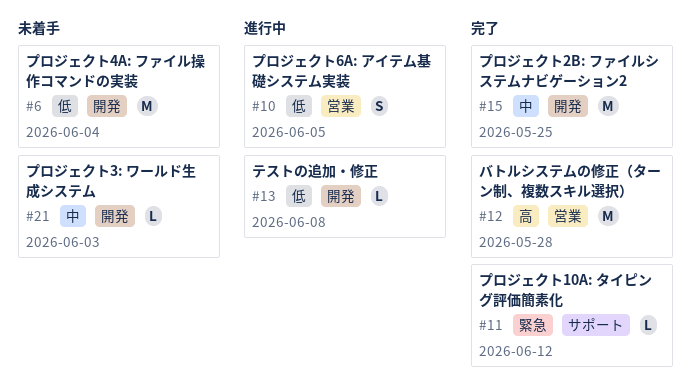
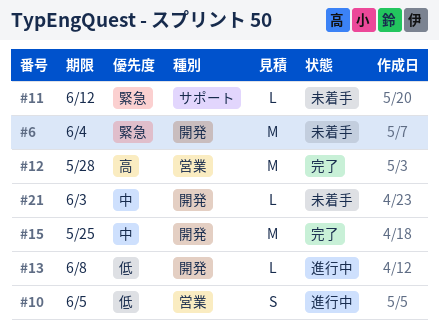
#6, priority: 低 -> 緊急
#11, status: 完了 -> 未着手

